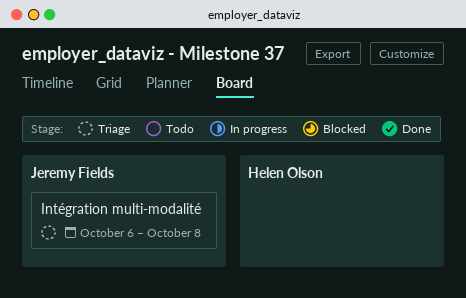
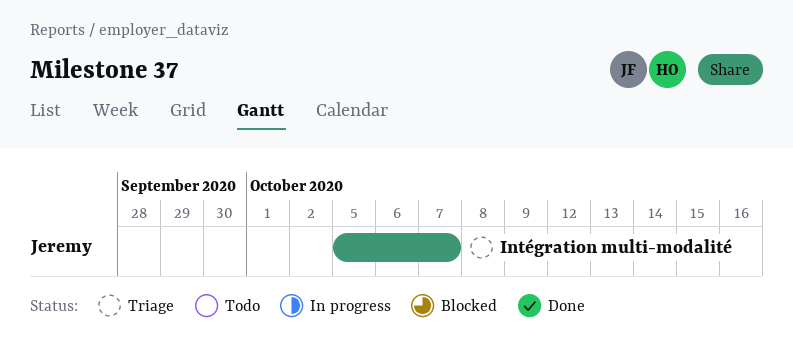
Intégration multi-modalité, start: Oct 6 -> Oct 5
Intégration multi-modalité, due: Oct 8 -> Oct 7

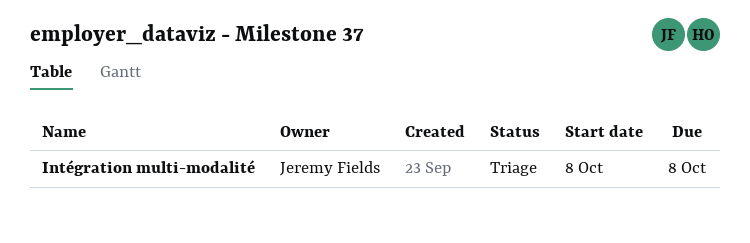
Intégration multi-modalité, start: Oct 5 -> Oct 8
Intégration multi-modalité, due: Oct 7 -> Oct 8

